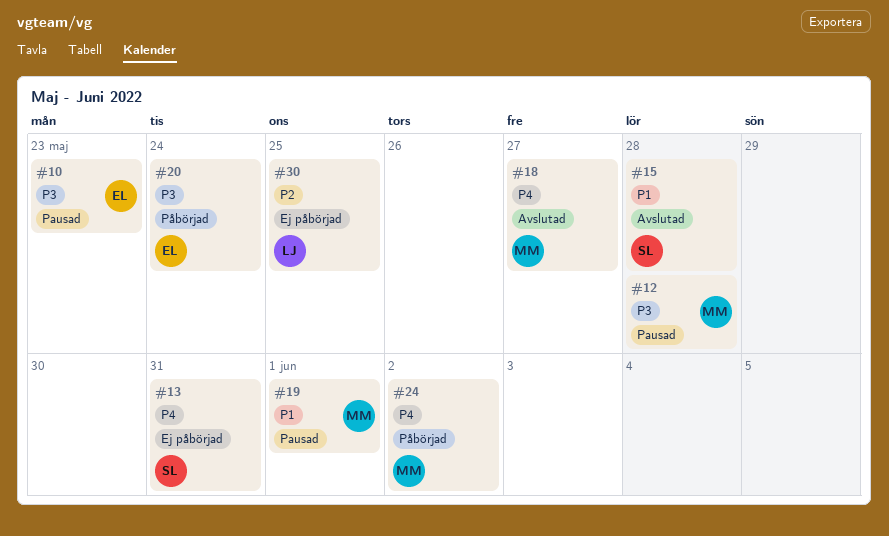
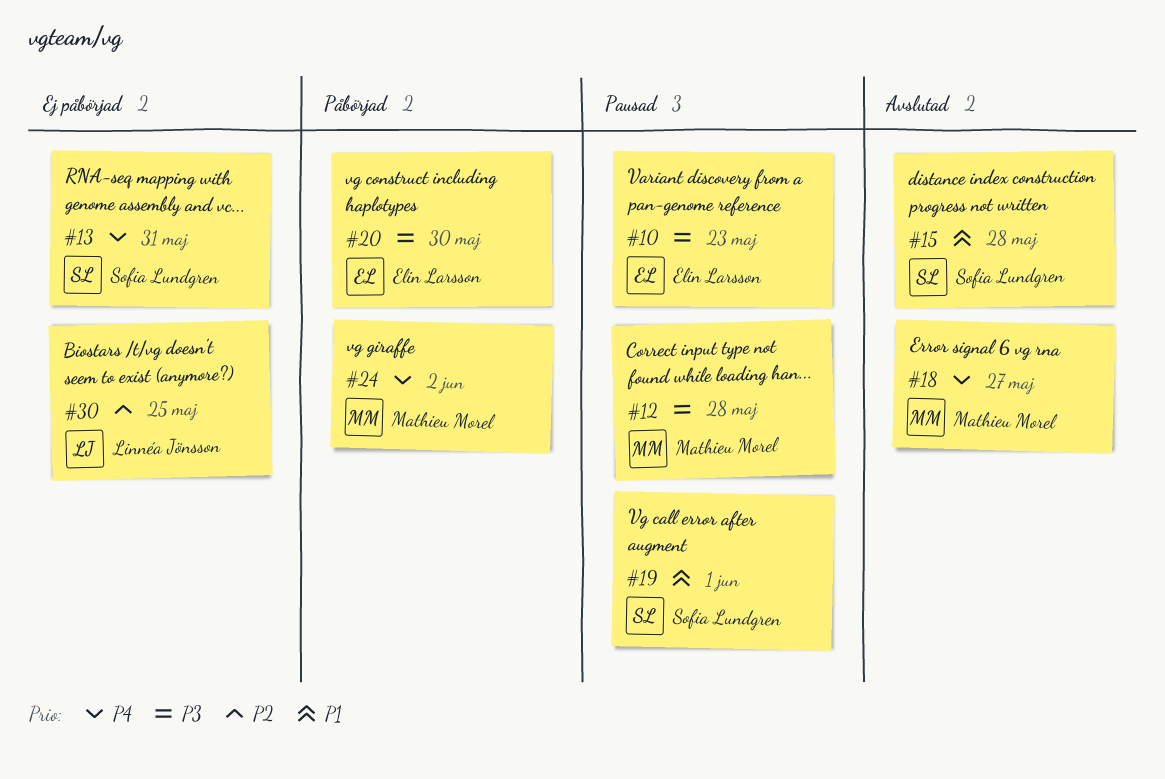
#19, owner: Mathieu Morel -> Sofia Lundgren
#20, due: May 24 -> May 30

